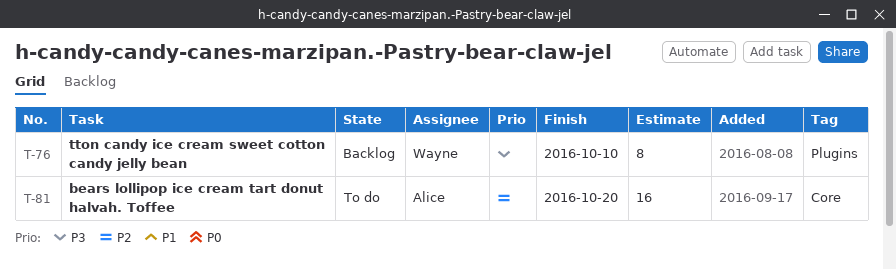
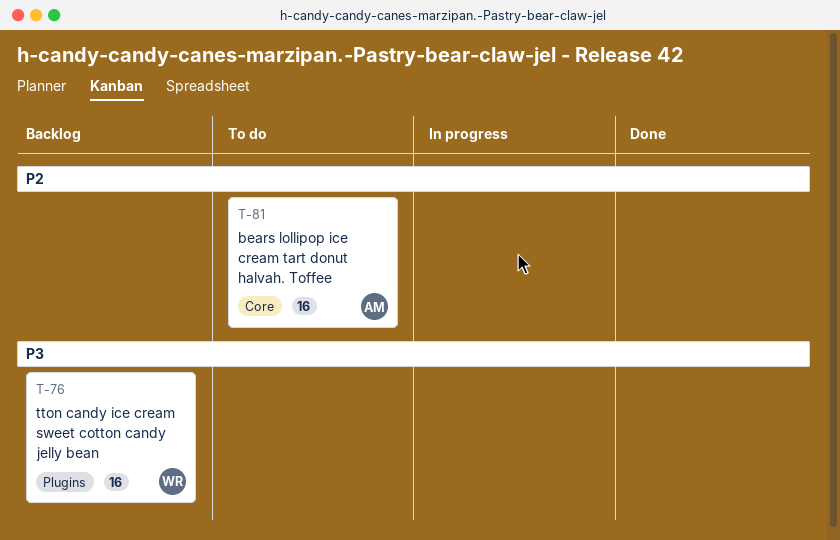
T-76, estimate: 8 -> 16

